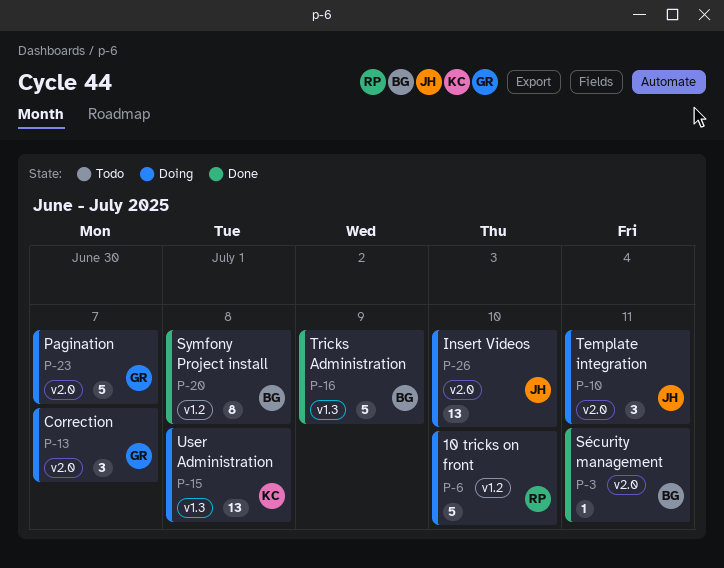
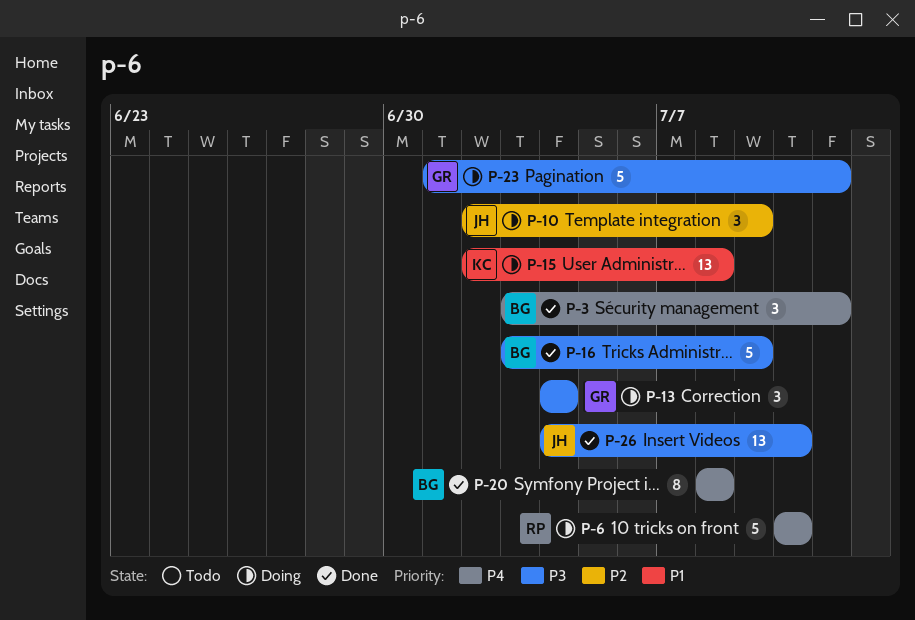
P-3, estimate: 1 -> 3
P-10, due: Jul 11 -> Jul 9
P-13, due: Jul 7 -> Jul 4
P-23, due: Jul 7 -> Jul 11
P-26, status: Doing -> Done

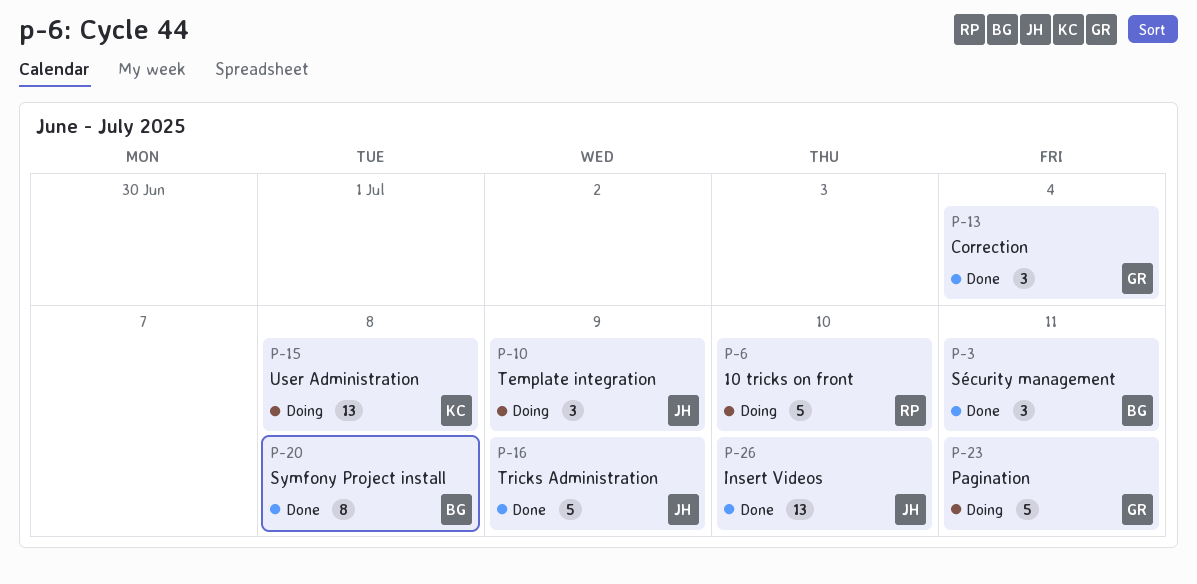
P-13, status: Doing -> Done
P-16, owner: BG -> JH

